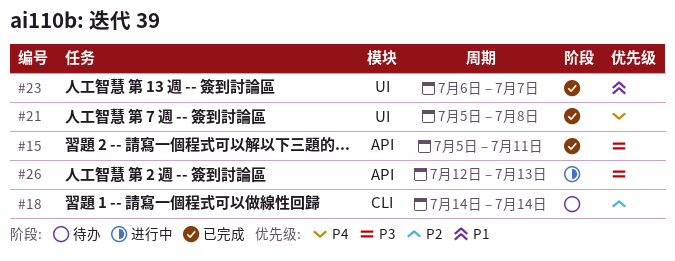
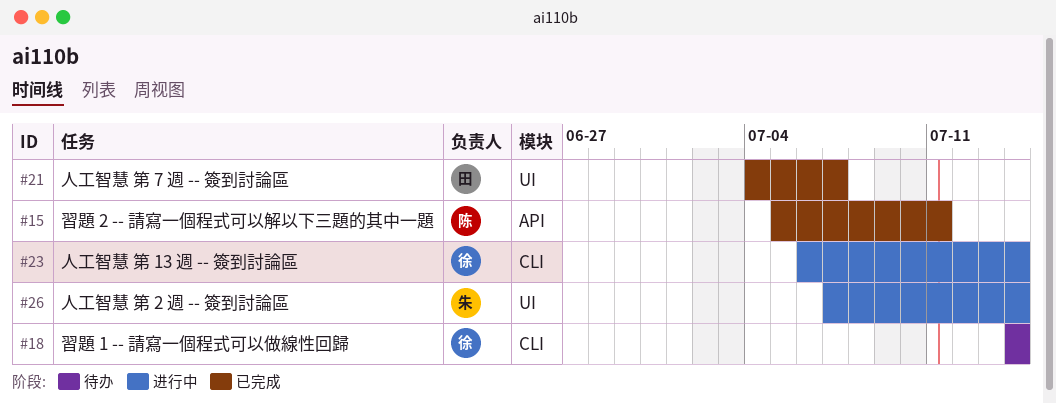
#21, start: Jul 5 -> Jul 4
#21, due: Jul 8 -> Jul 7
#23, status: 已完成 -> 进行中
#23, label: UI -> CLI
#23, due: Jul 7 -> Jul 14
#26, label: API -> UI
#26, start: Jul 12 -> Jul 7
#26, due: Jul 13 -> Jul 14

